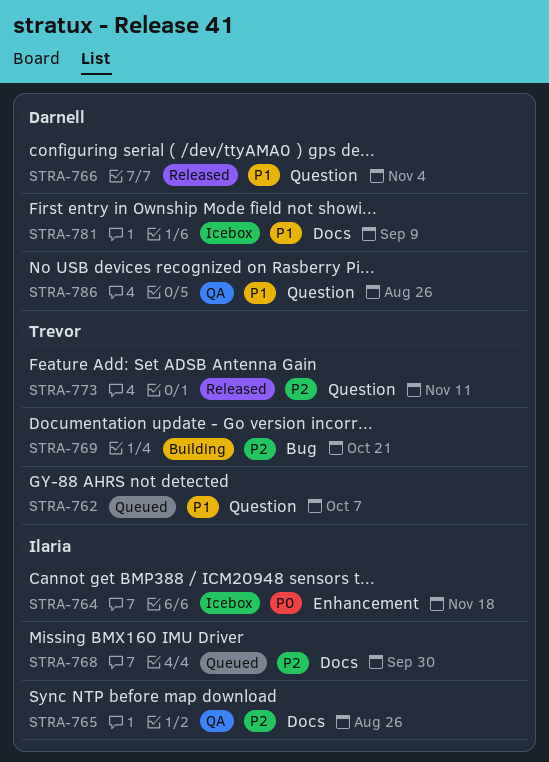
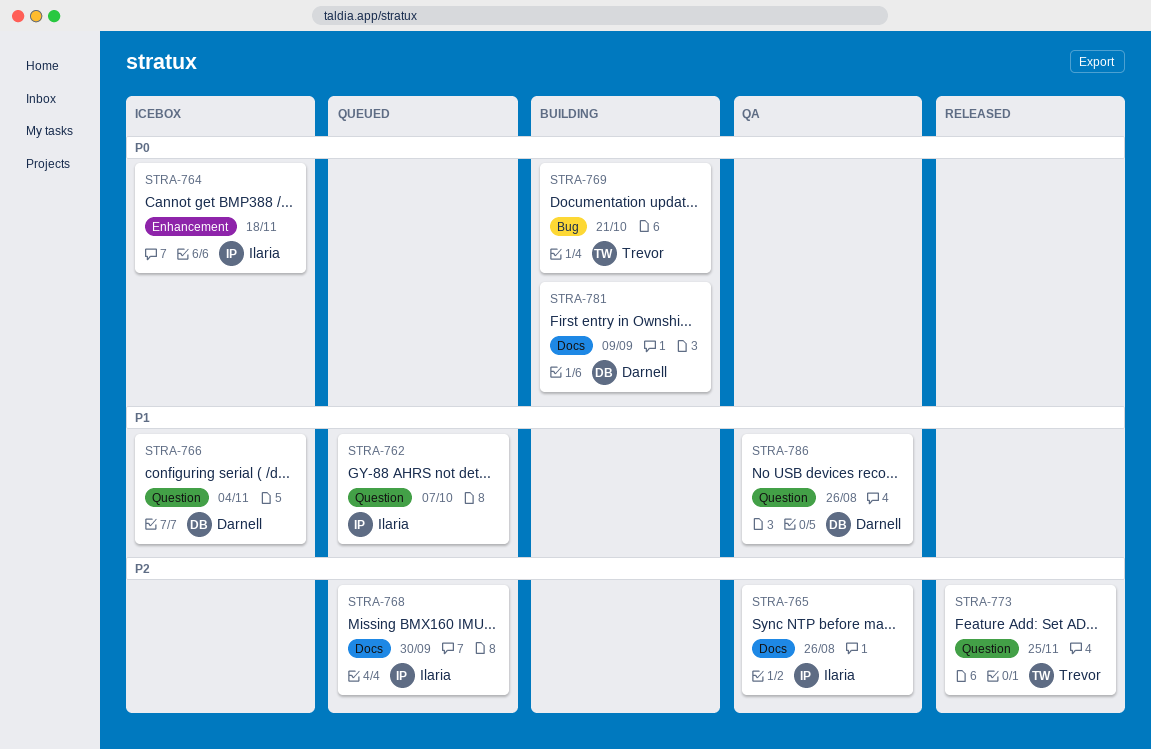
STRA-762, owner: Trevor -> Ilaria
STRA-766, status: Released -> Icebox
STRA-769, priority: P2 -> P0
STRA-773, due: Nov 11 -> Nov 25
STRA-781, status: Icebox -> Building
STRA-781, priority: P1 -> P0

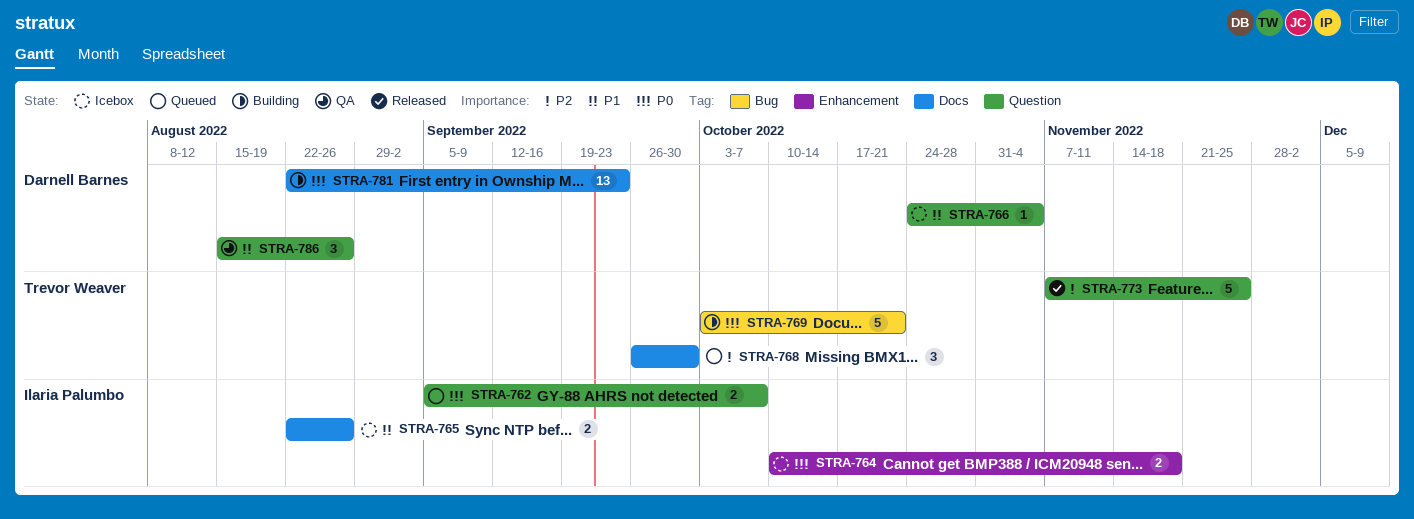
STRA-762, priority: P1 -> P0
STRA-765, status: QA -> Icebox
STRA-765, priority: P2 -> P1
STRA-768, owner: Ilaria Palumbo -> Trevor Weaver
STRA-781, due: Sep 9 -> Sep 23

